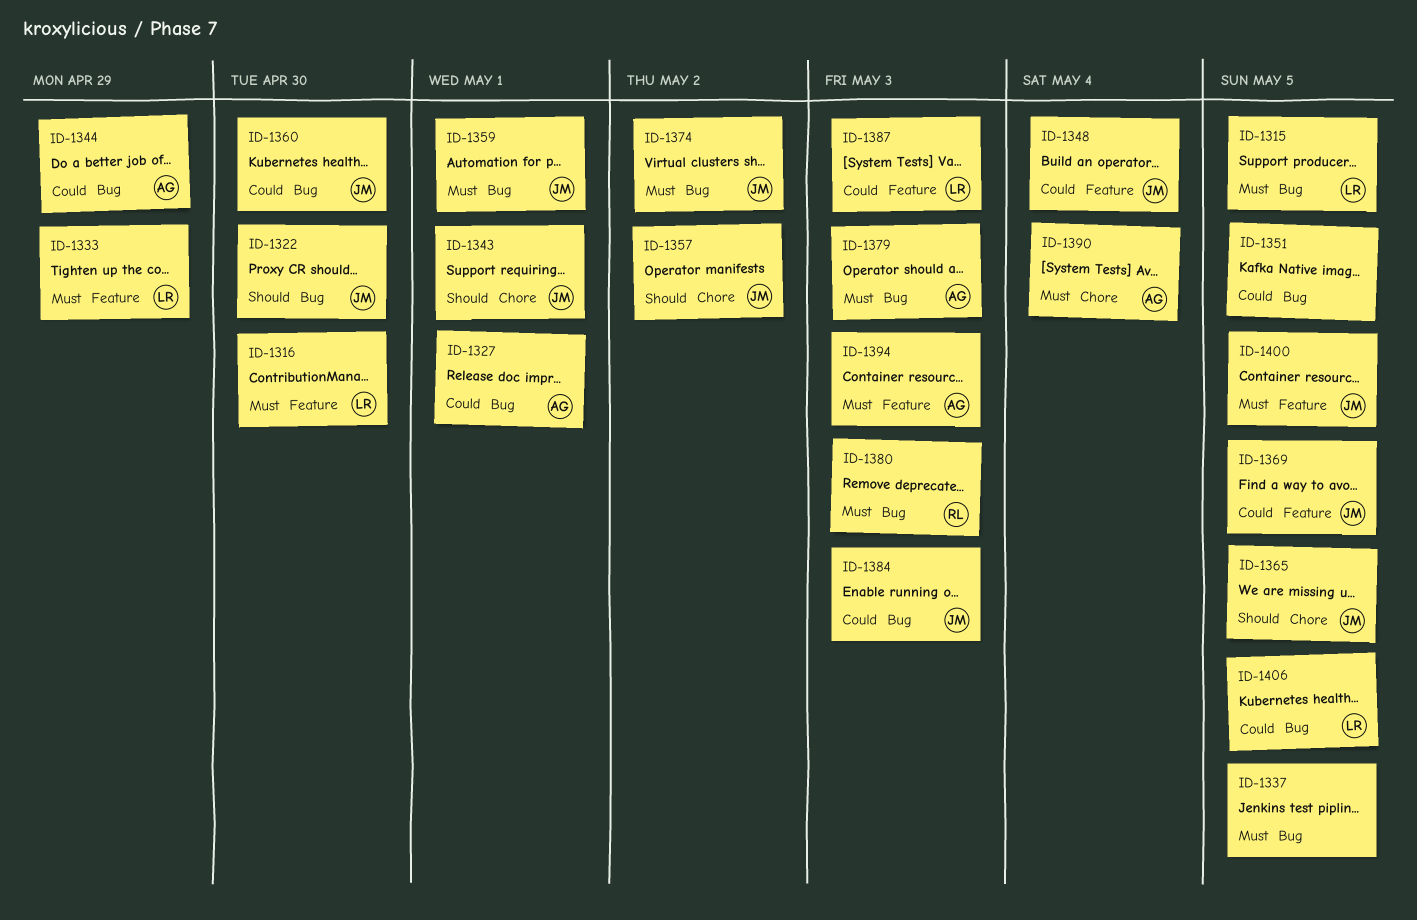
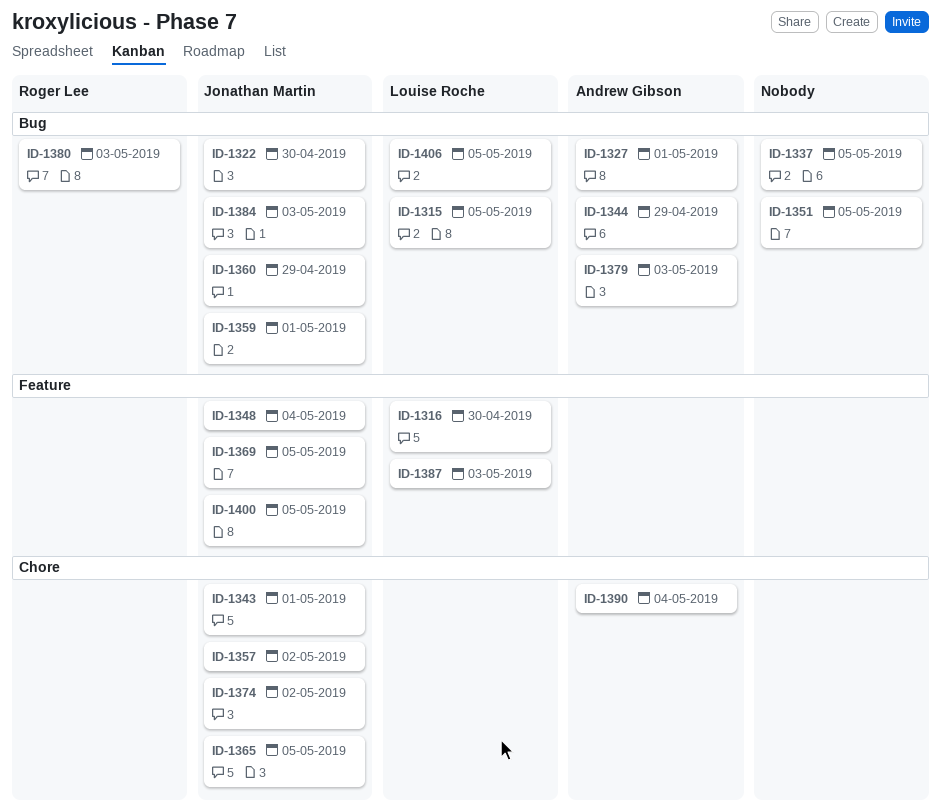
ID-1333: present -> none
ID-1360, due: Apr 30 -> Apr 29
ID-1374, label: Bug -> Chore
ID-1394: present -> none

